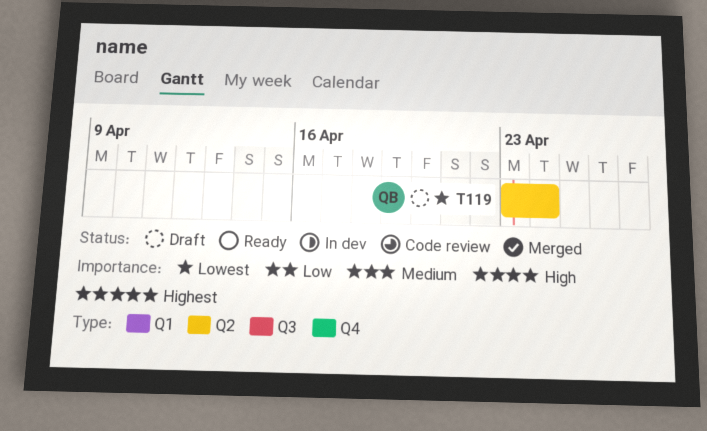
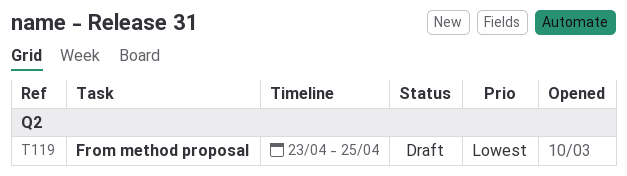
T119, due: Apr 24 -> Apr 25

